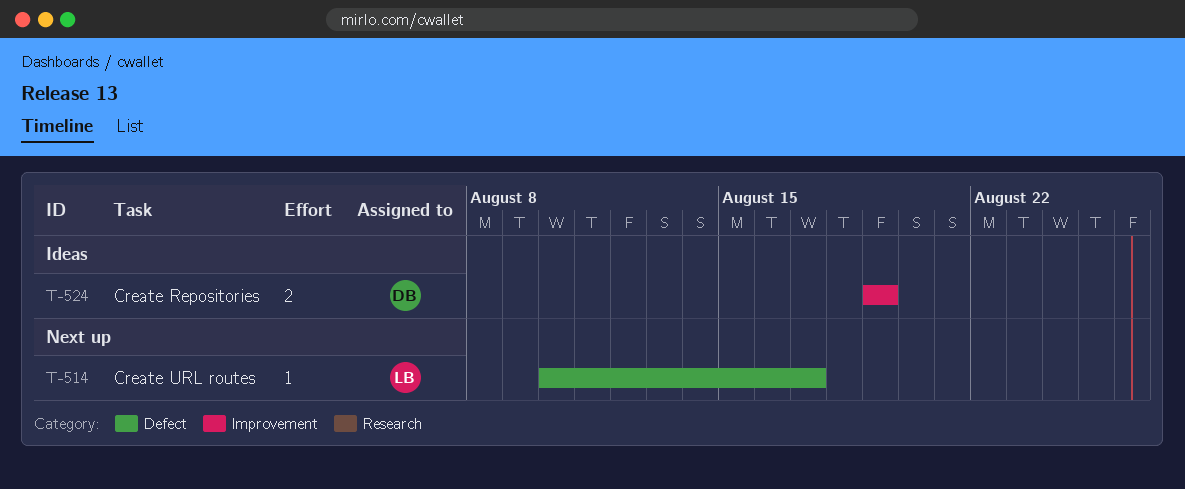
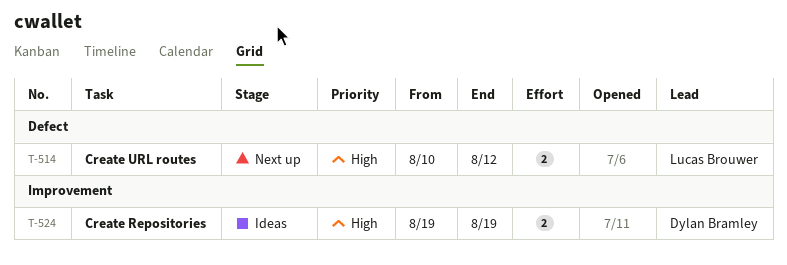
T-514, estimate: 1 -> 2
T-514, due: Aug 17 -> Aug 12

